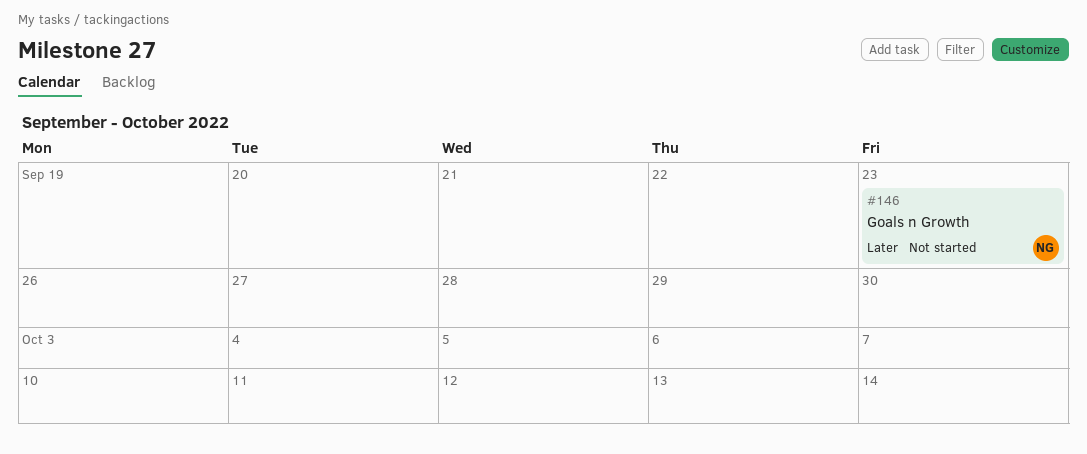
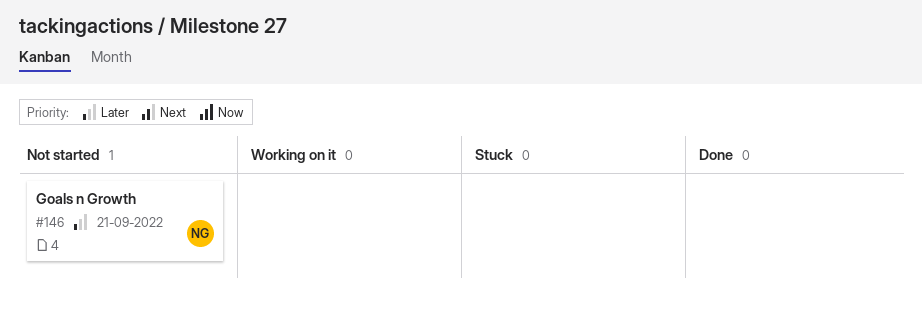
#146, due: Sep 23 -> Sep 21

